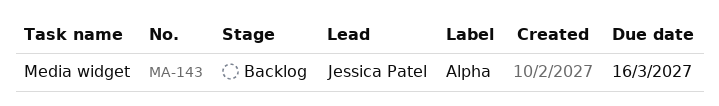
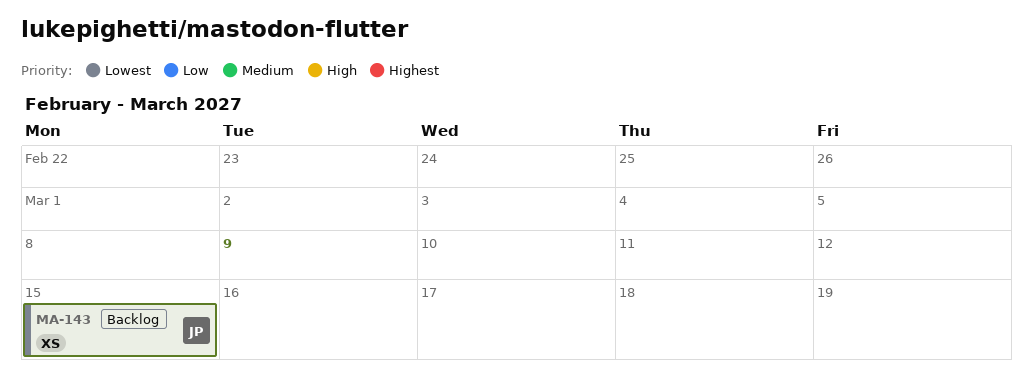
MA-143, due: Mar 16 -> Mar 15

